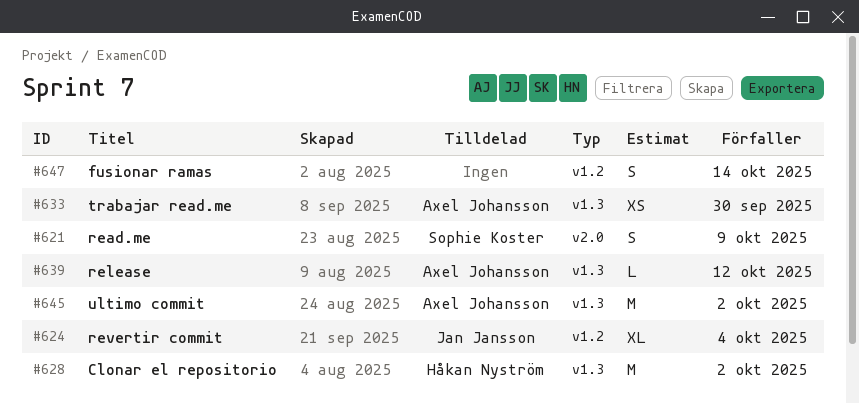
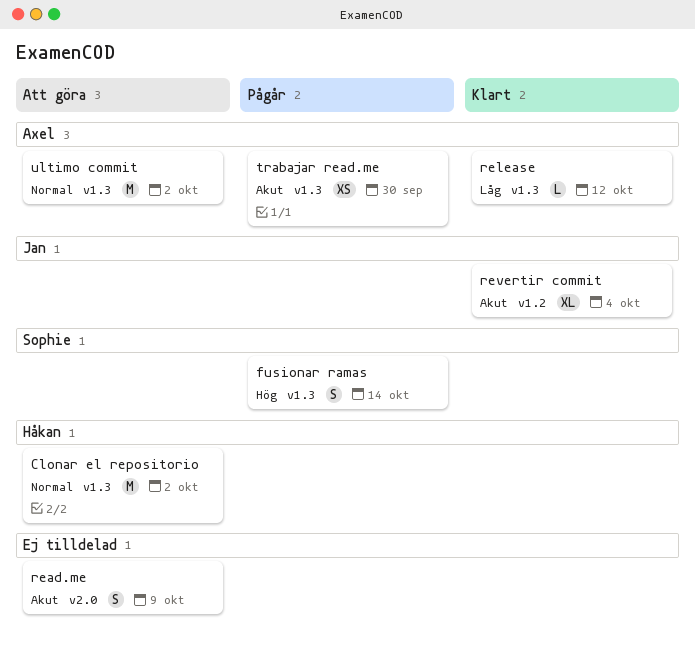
fusionar ramas, owner: none -> Sophie Koster
fusionar ramas, label: v1.2 -> v1.3
read.me, owner: Sophie Koster -> none

